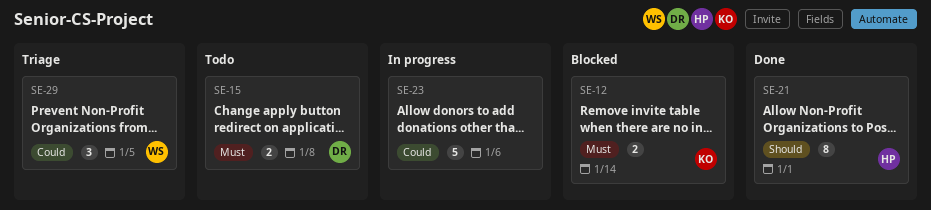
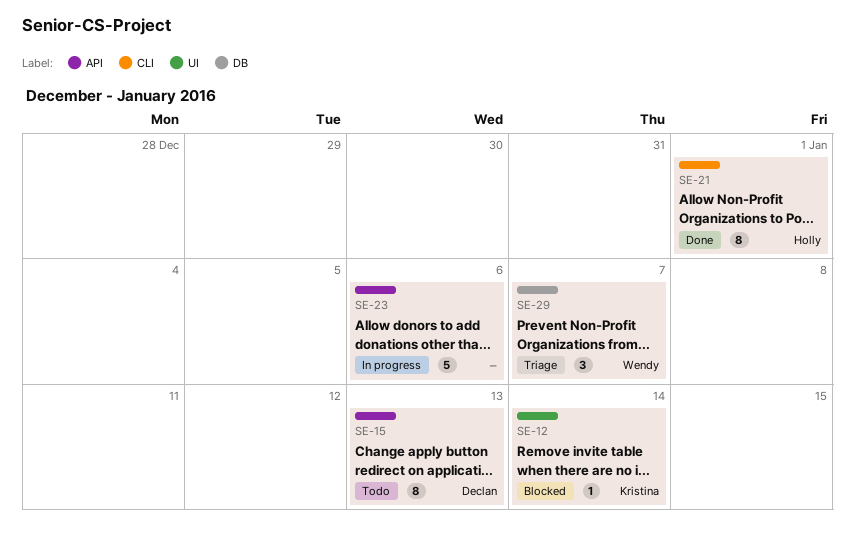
SE-12, estimate: 2 -> 1
SE-15, estimate: 2 -> 8
SE-15, due: Jan 8 -> Jan 13
SE-29, due: Jan 5 -> Jan 7

